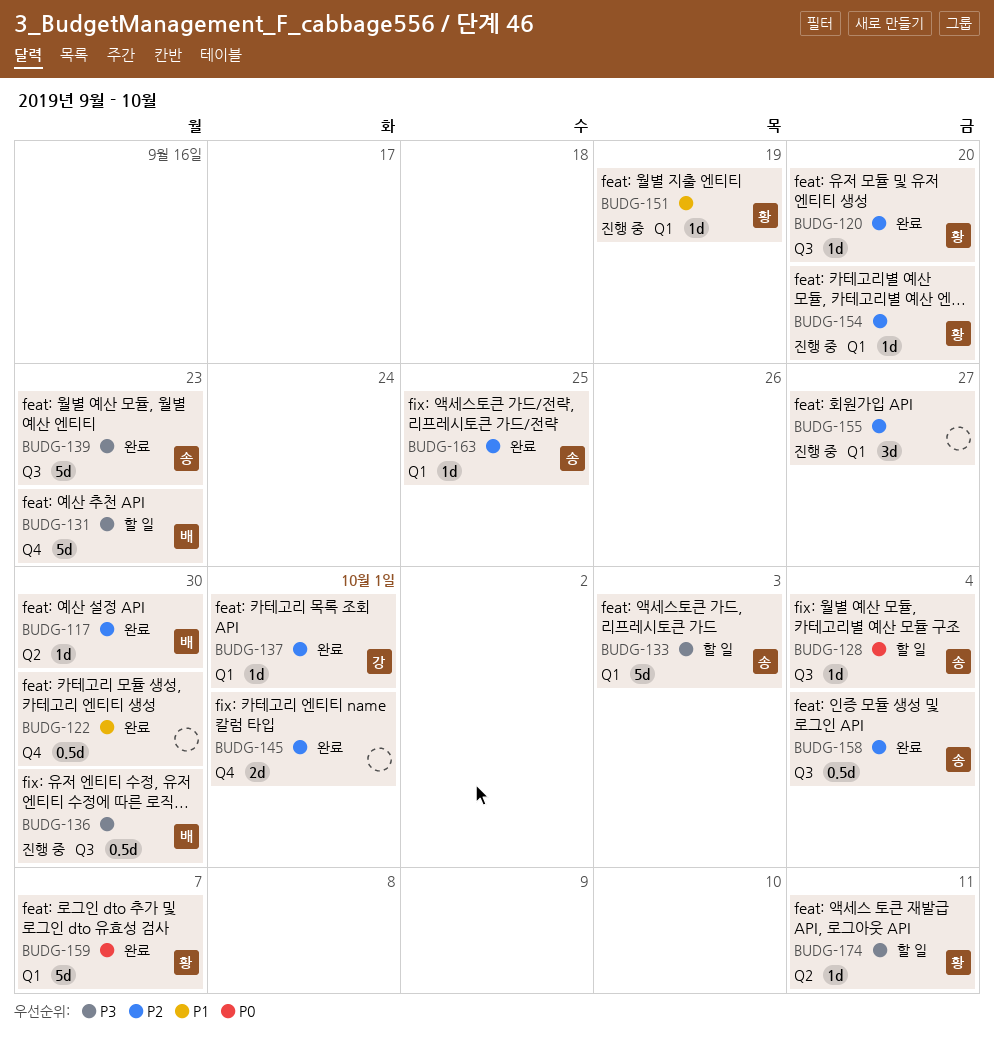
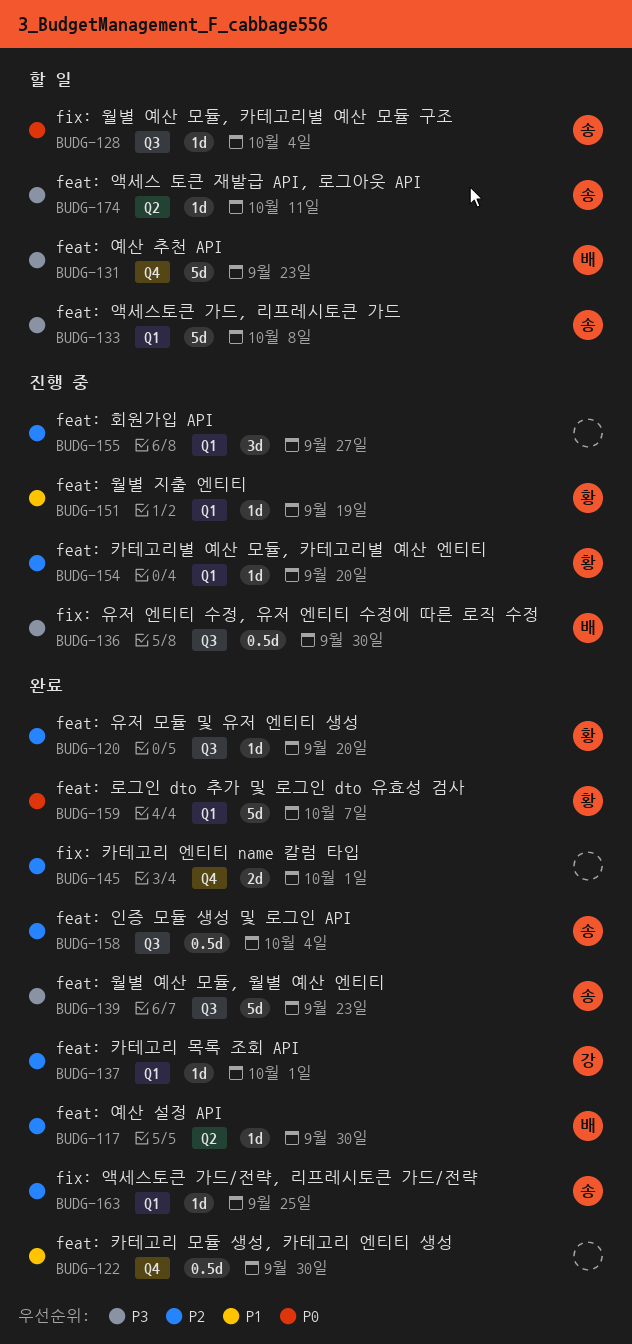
BUDG-133, due: Oct 3 -> Oct 8
BUDG-174, owner: 황 -> 송

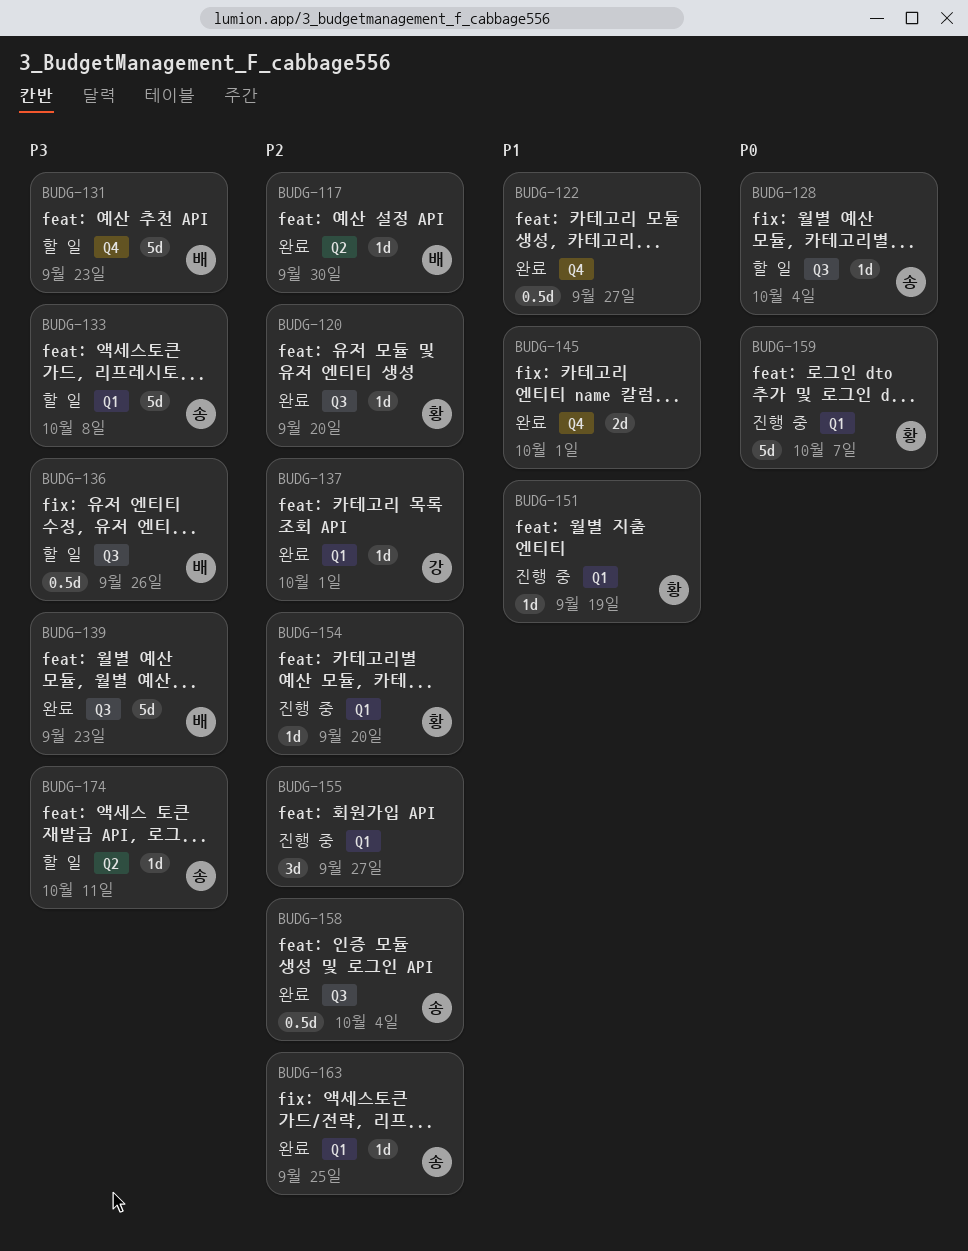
BUDG-122, due: Sep 30 -> Sep 27
BUDG-136, status: 진행 중 -> 할 일
BUDG-136, due: Sep 30 -> Sep 26
BUDG-139, owner: 송 -> 배
BUDG-145, priority: P2 -> P1
BUDG-159, status: 완료 -> 진행 중

